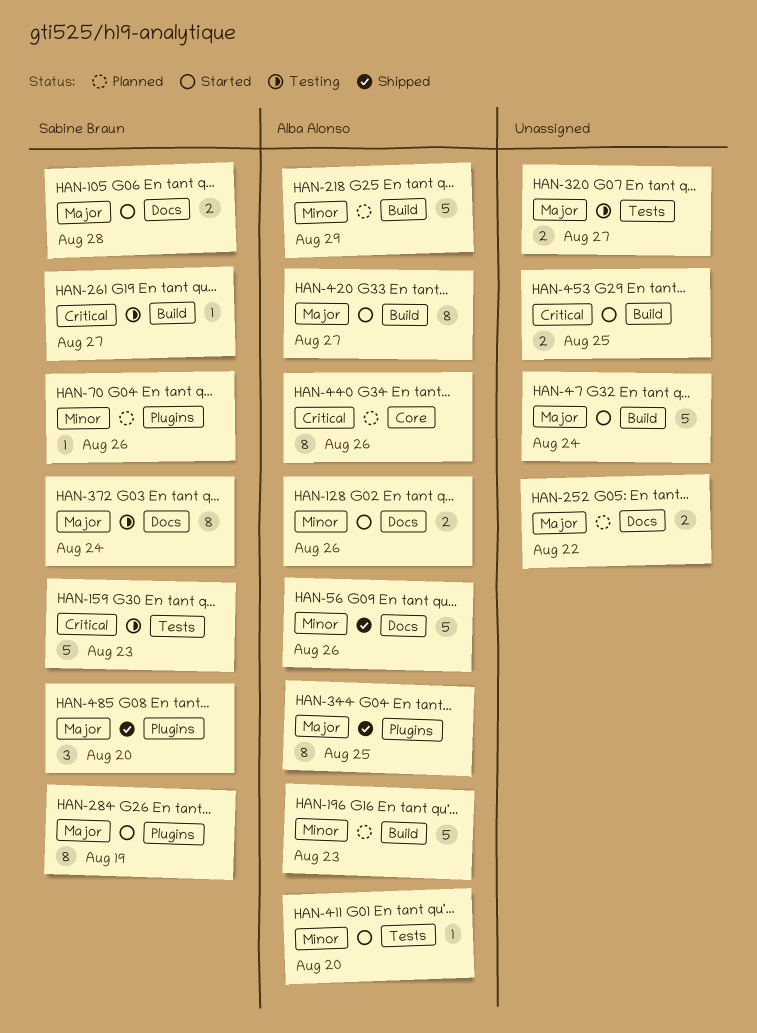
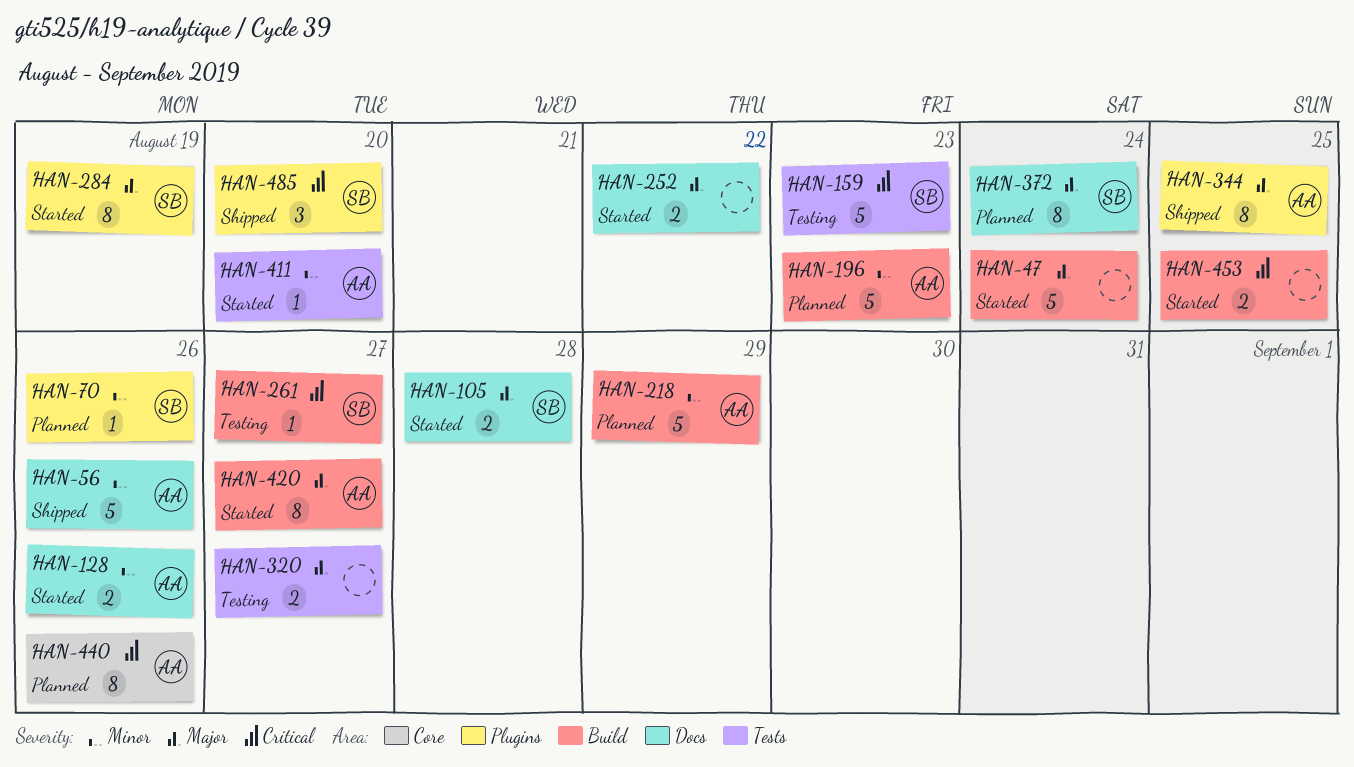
HAN-252, status: Planned -> Started
HAN-372, status: Testing -> Planned
HAN-485, priority: Major -> Critical

